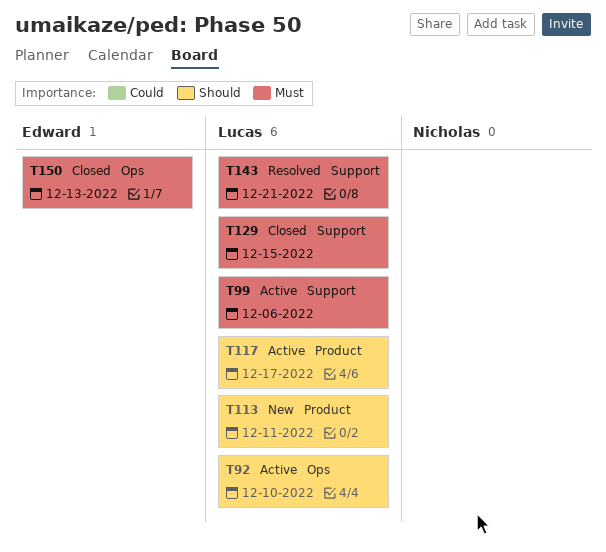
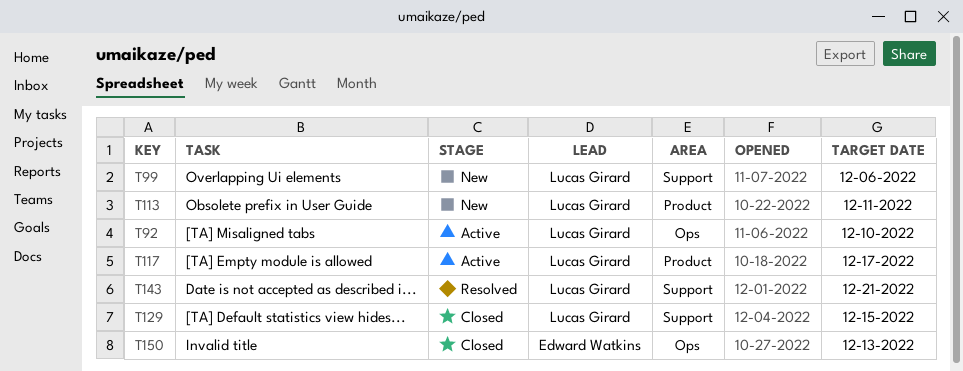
T99, status: Active -> New

